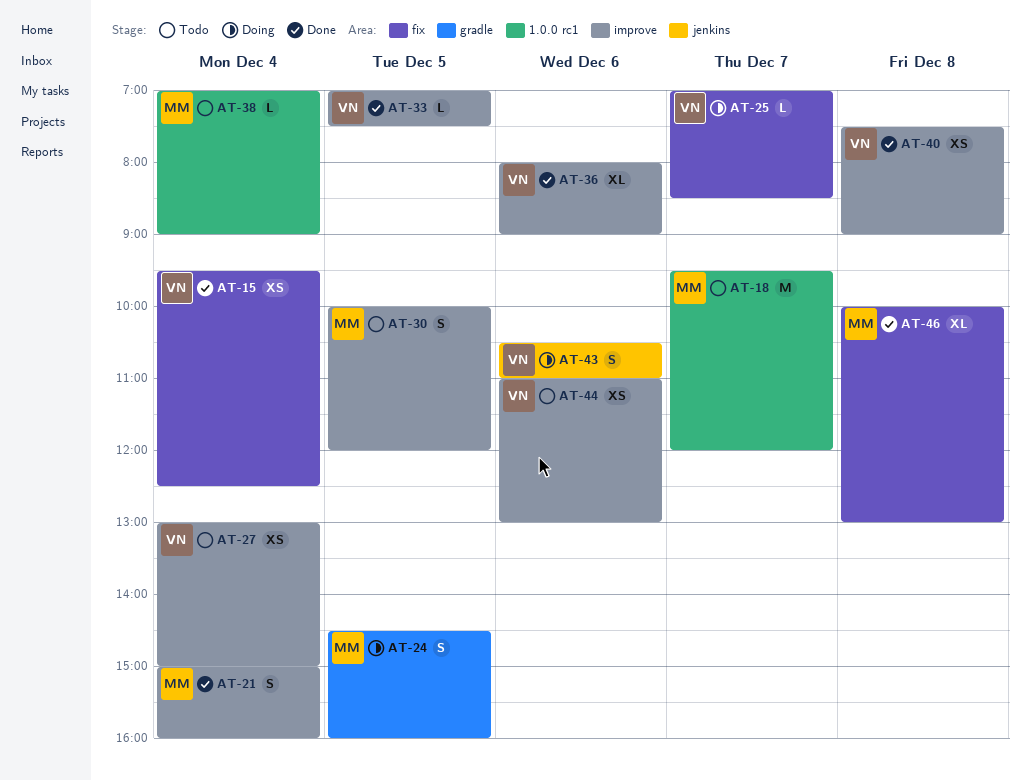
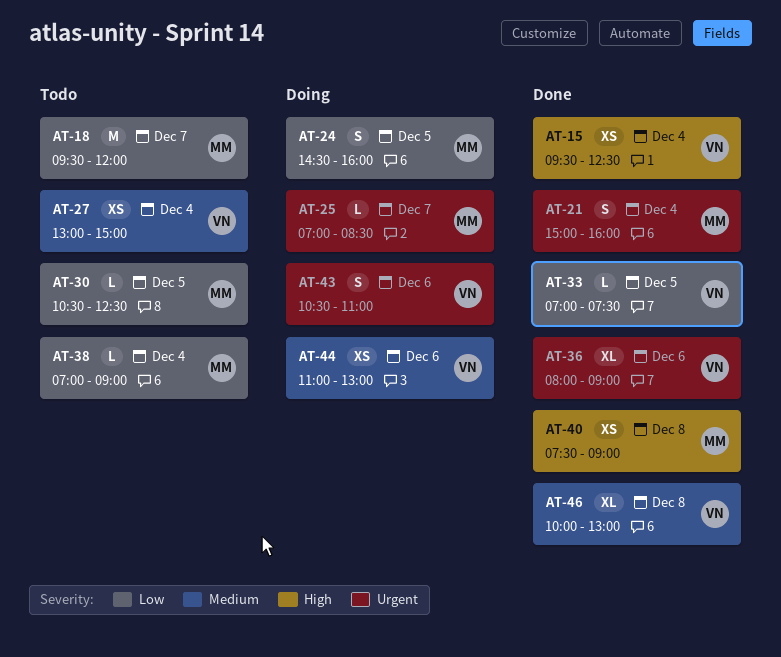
AT-25, owner: VN -> MM
AT-30, estimate: S -> L
AT-30, begins: 10:00 -> 10:30
AT-30, ends: 12:00 -> 12:30
AT-40, owner: VN -> MM
AT-44, status: Todo -> Doing
AT-46, owner: MM -> VN

